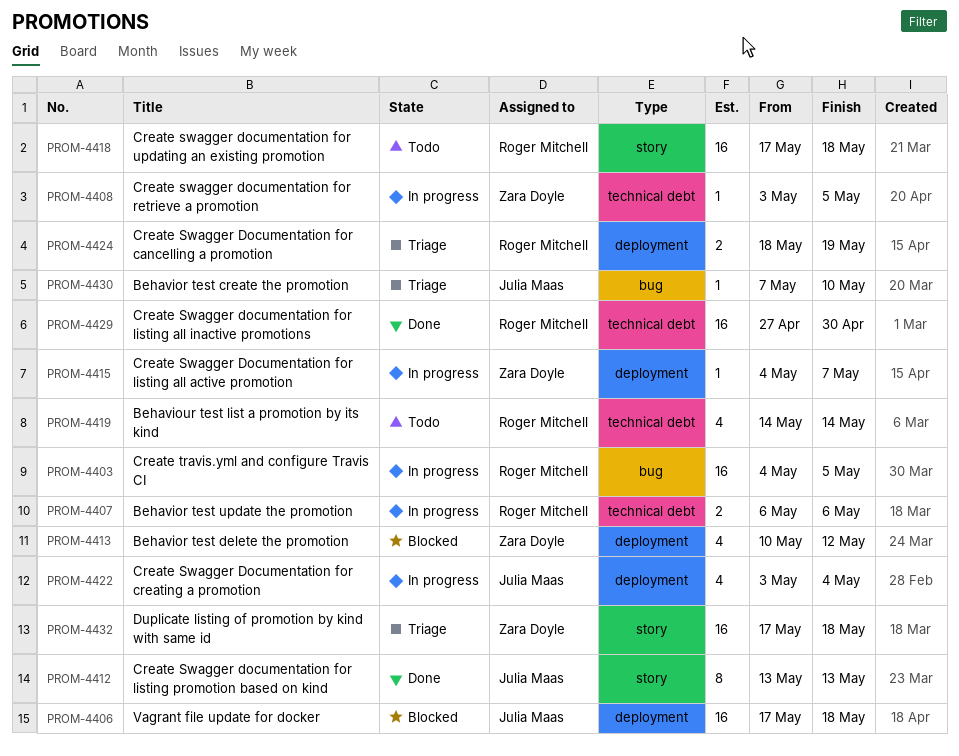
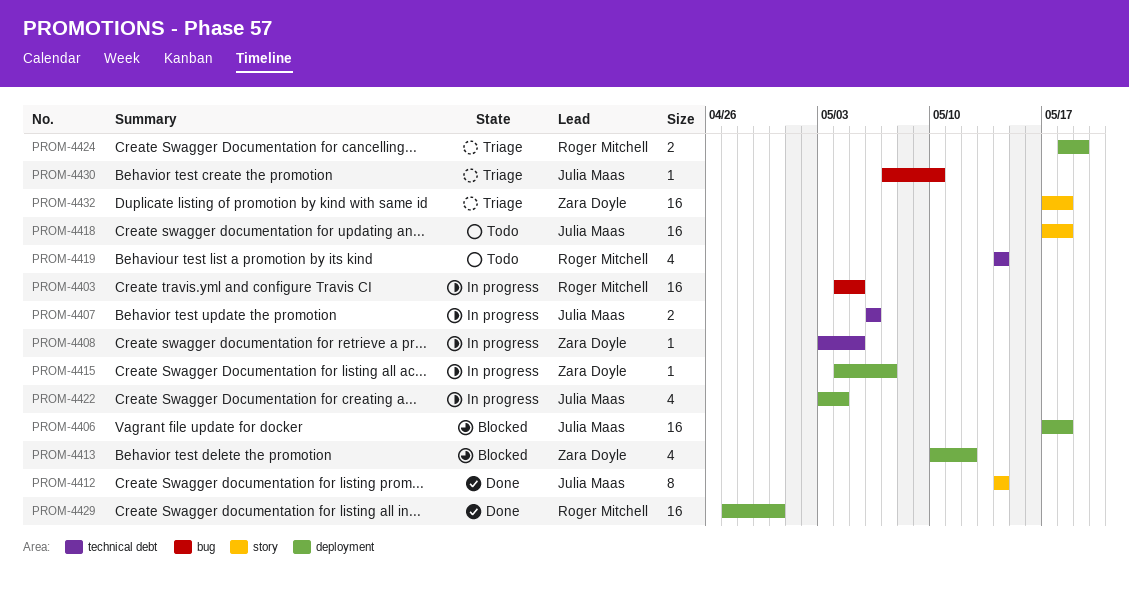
PROM-4407, owner: Roger Mitchell -> Julia Maas
PROM-4412, start: May 13 -> May 14
PROM-4412, due: May 13 -> May 14
PROM-4418, owner: Roger Mitchell -> Julia Maas
PROM-4429, label: technical debt -> deployment

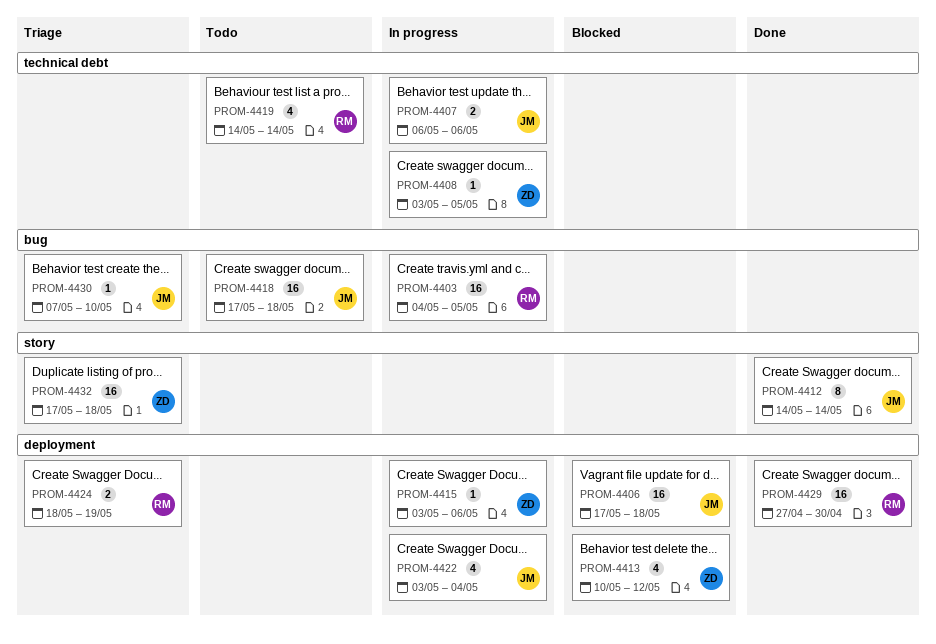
PROM-4415, start: May 4 -> May 3
PROM-4415, due: May 7 -> May 6
PROM-4418, label: story -> bug

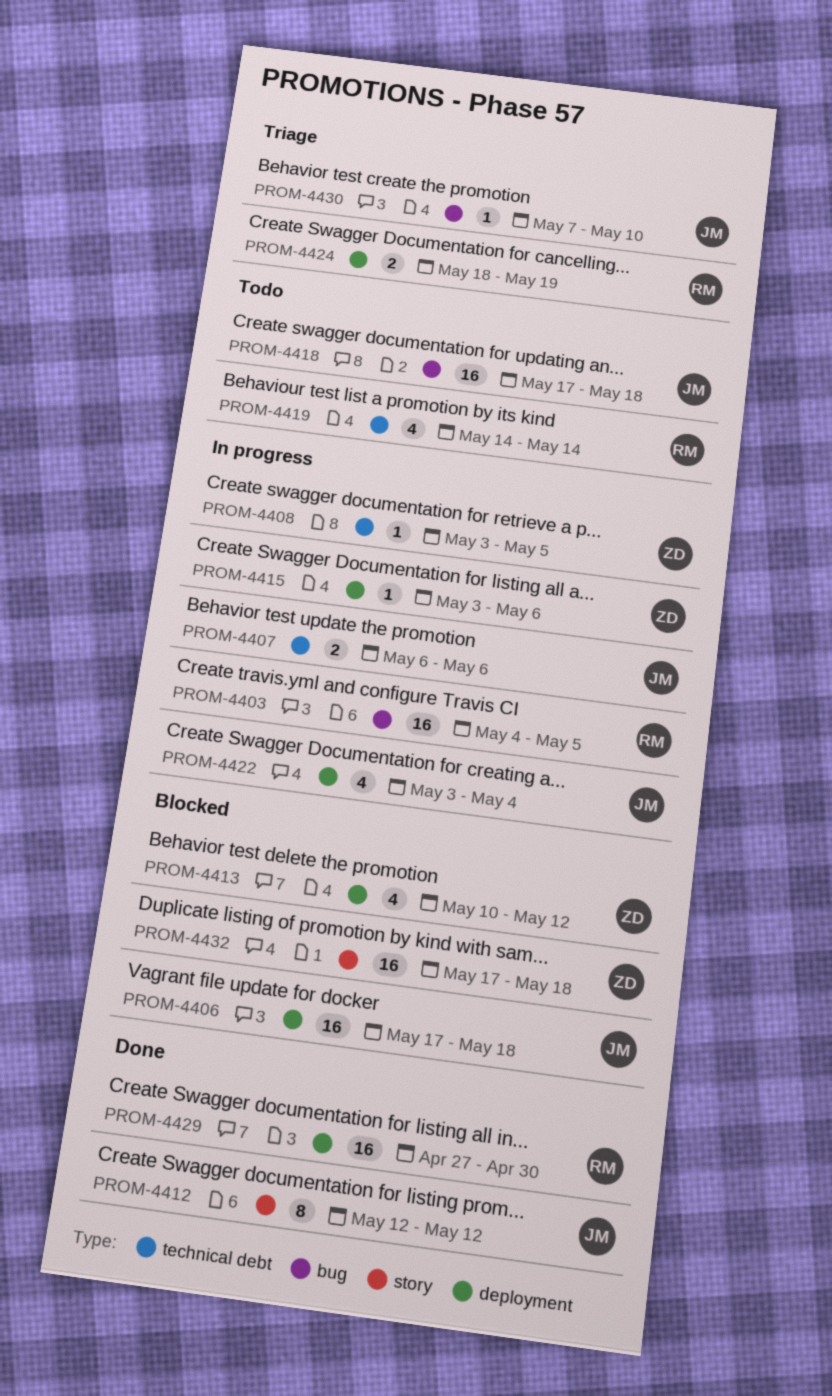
PROM-4412, start: May 14 -> May 12
PROM-4412, due: May 14 -> May 12
PROM-4432, status: Triage -> Blocked

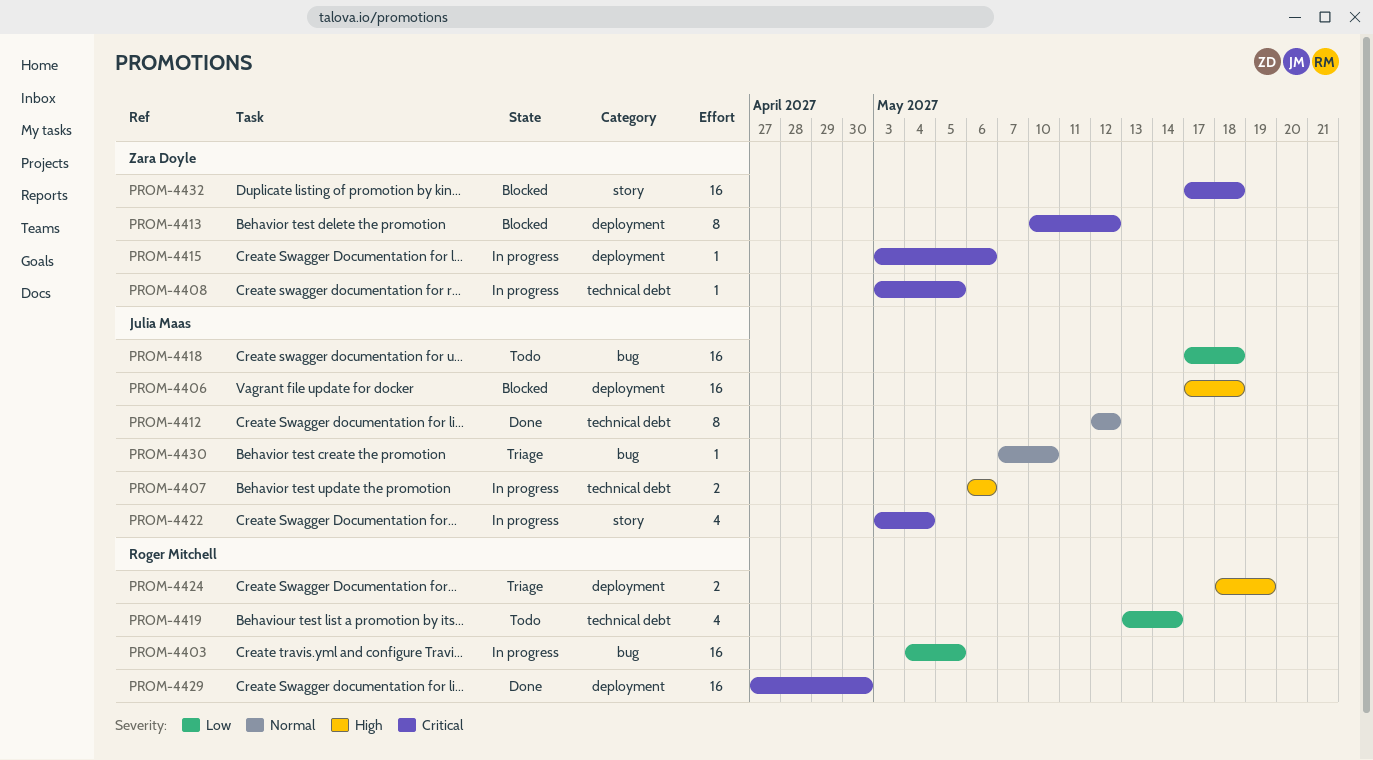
PROM-4412, label: story -> technical debt
PROM-4413, estimate: 4 -> 8
PROM-4419, start: May 14 -> May 13
PROM-4422, label: deployment -> story

